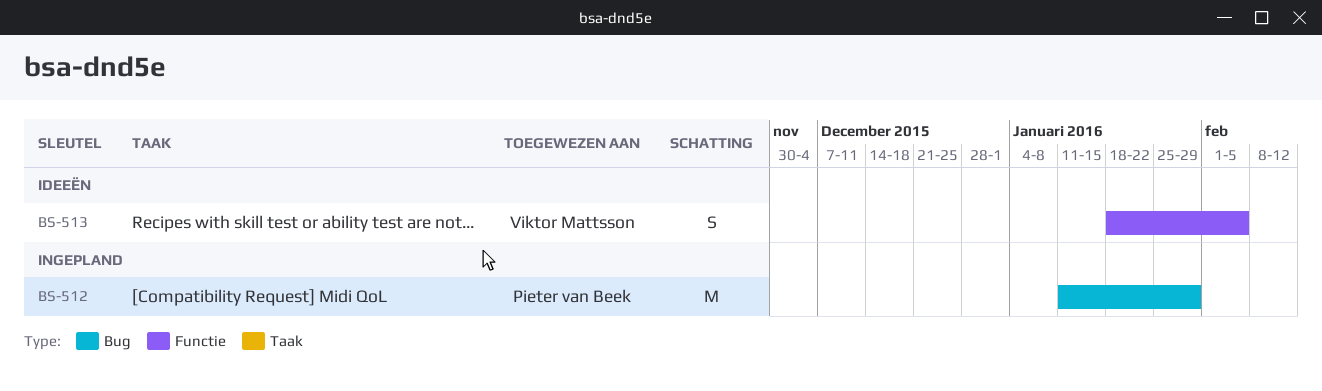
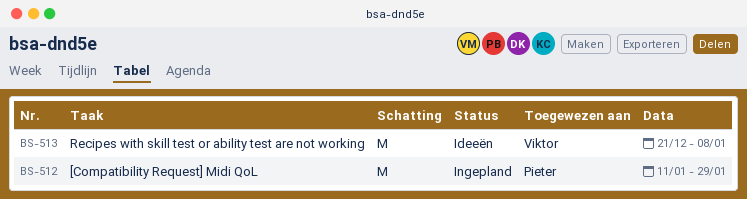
BS-513, estimate: S -> M
BS-513, start: Jan 18 -> Dec 21
BS-513, due: Feb 5 -> Jan 8

